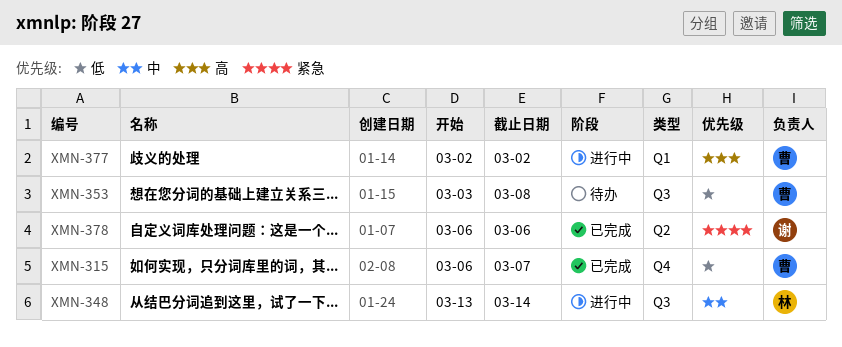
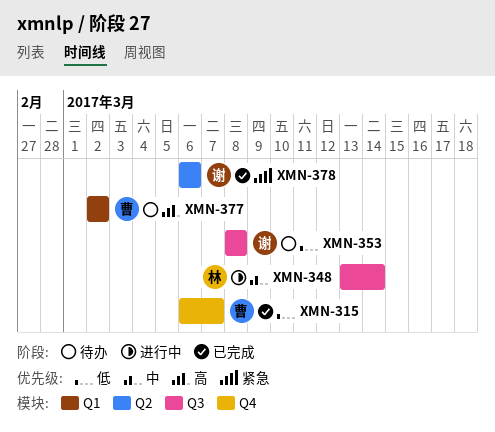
XMN-353, owner: 曹 -> 谢
XMN-353, start: Mar 3 -> Mar 8
XMN-377, status: 进行中 -> 待办

